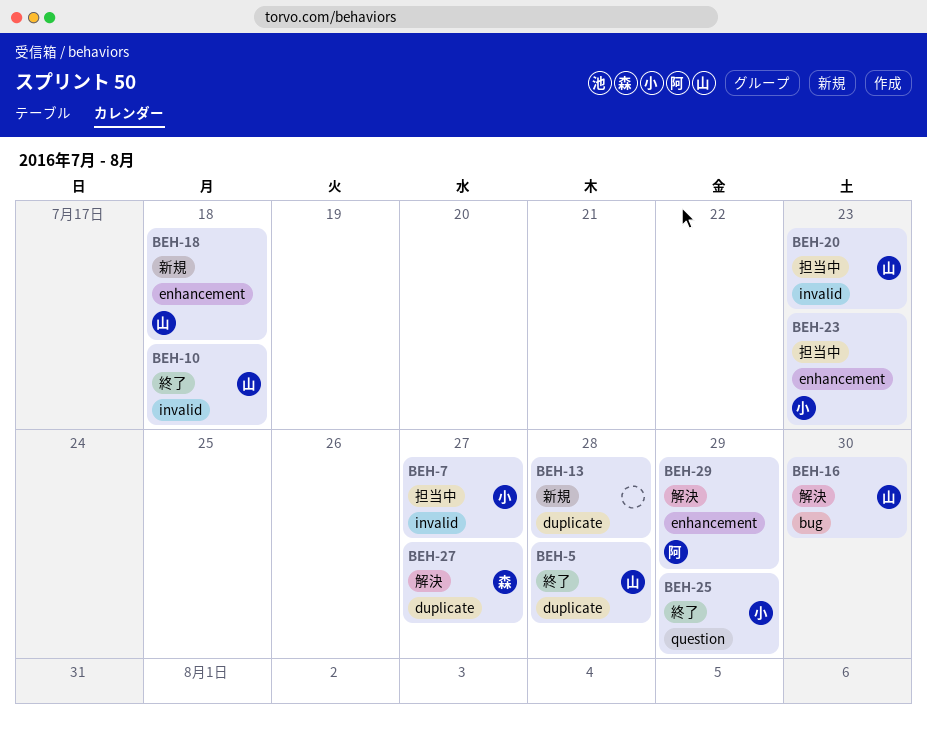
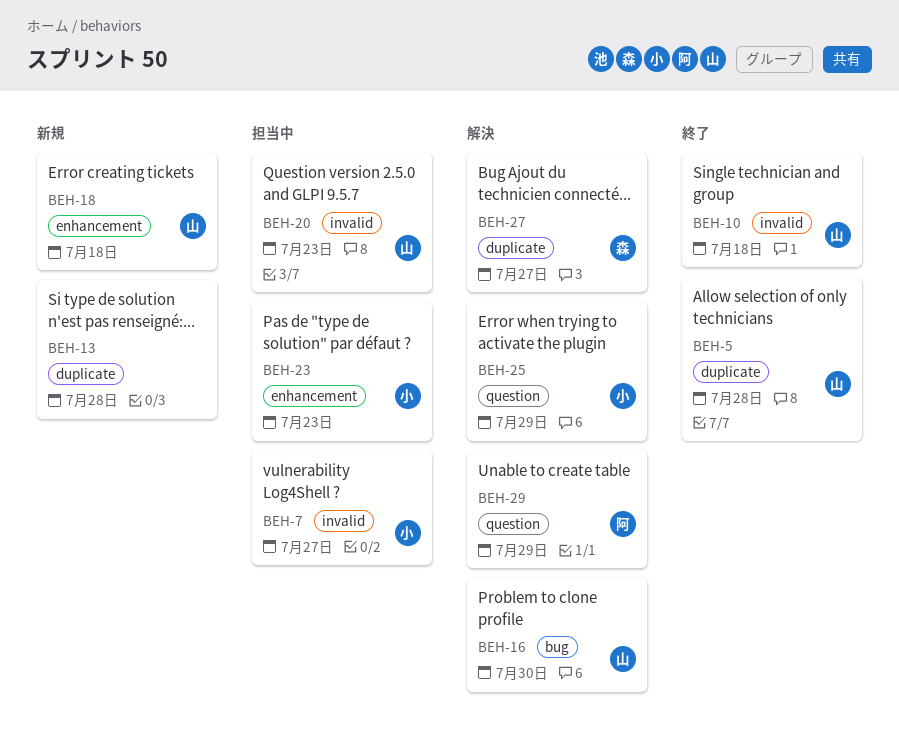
BEH-25, status: 終了 -> 解決
BEH-29, label: enhancement -> question

